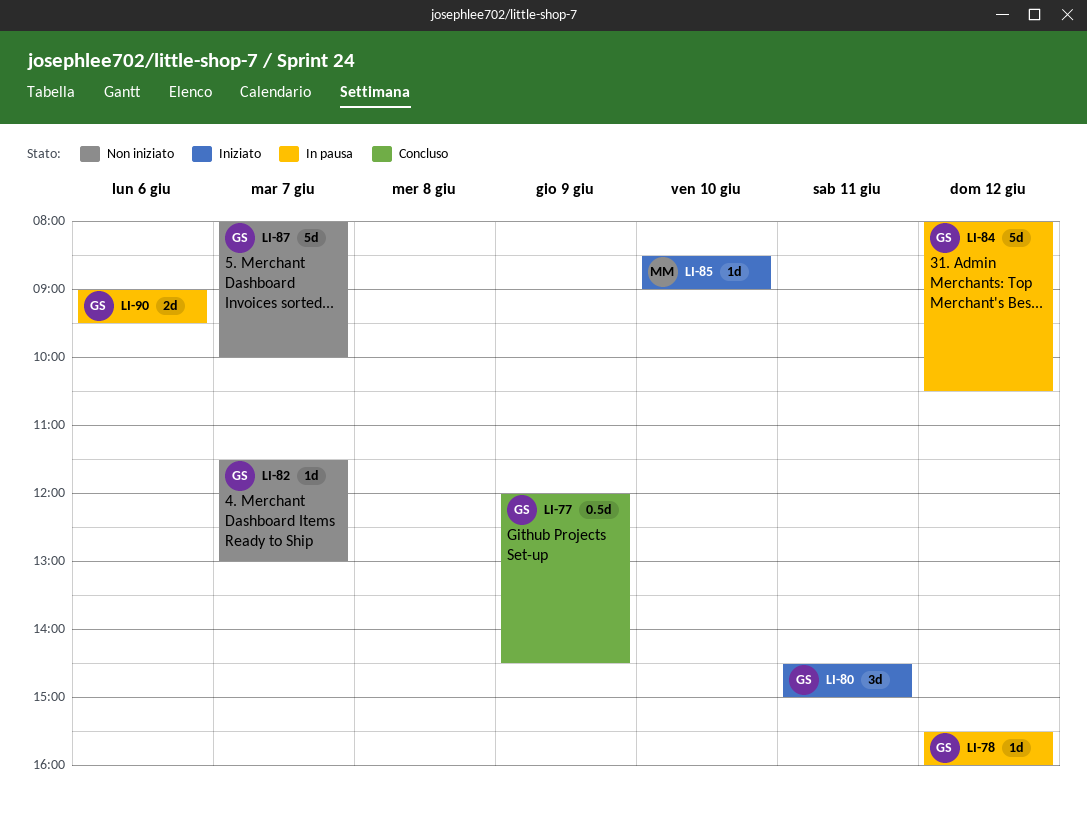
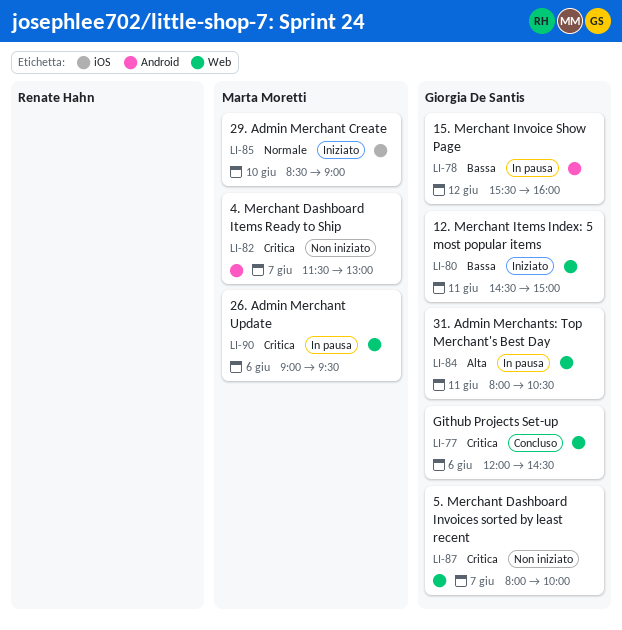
LI-77, day: Jun 9 -> Jun 6
LI-82, owner: Giorgia De Santis -> Marta Moretti
LI-84, day: Jun 12 -> Jun 11
LI-90, owner: Giorgia De Santis -> Marta Moretti

